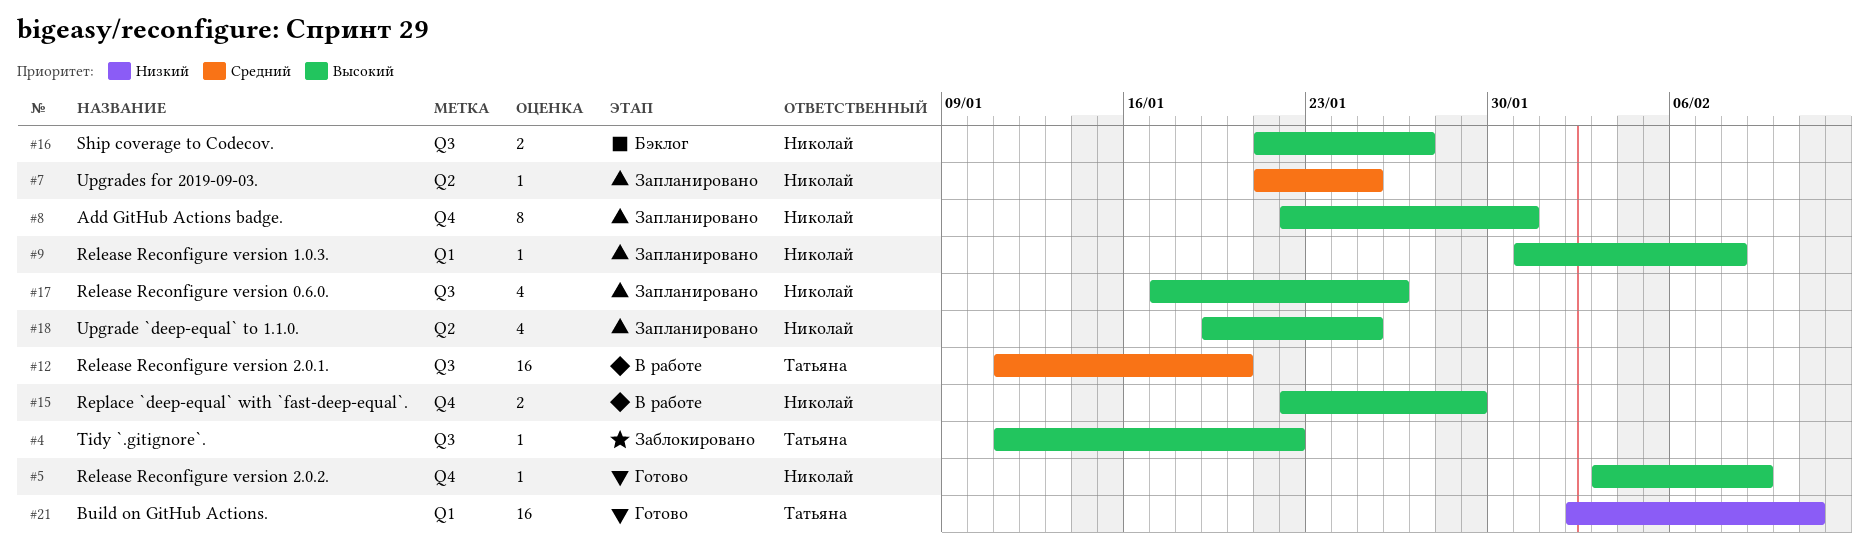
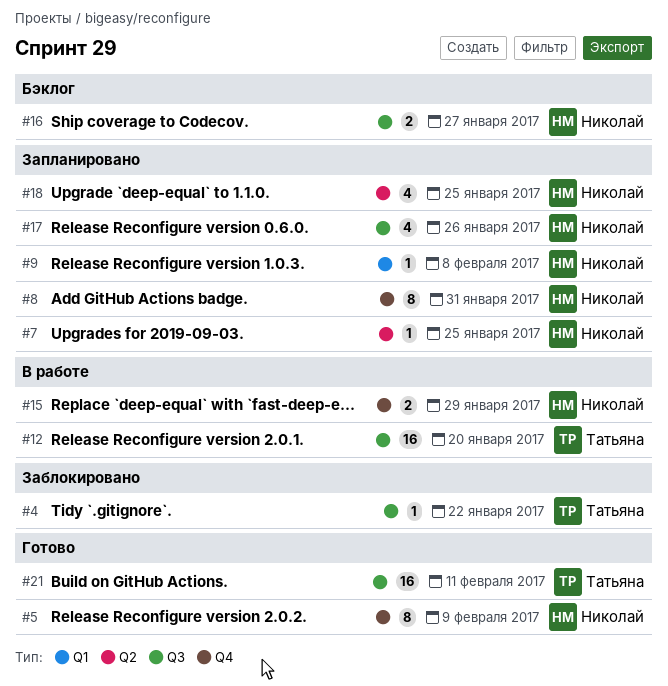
#5, estimate: 1 -> 8
#21, label: Q1 -> Q3

